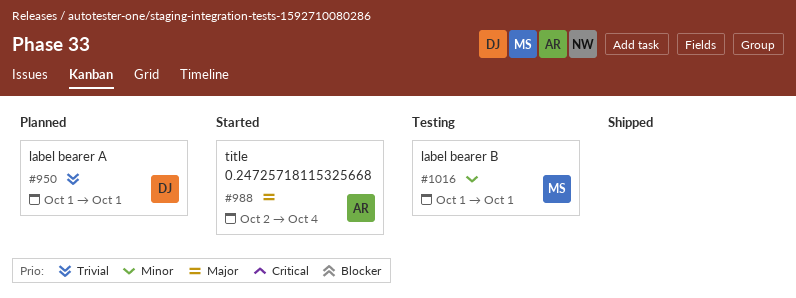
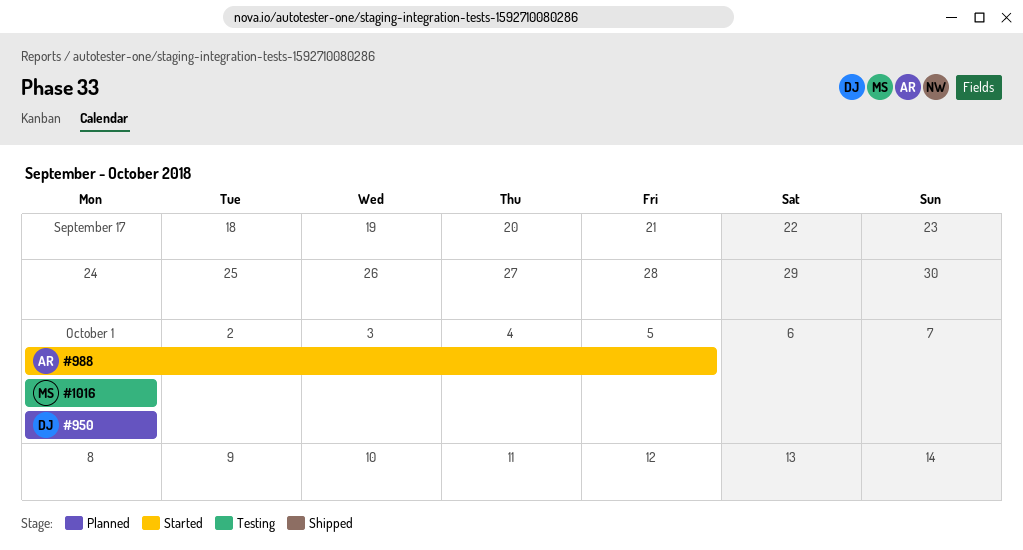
#988, start: Oct 2 -> Oct 1
#988, due: Oct 4 -> Oct 5

